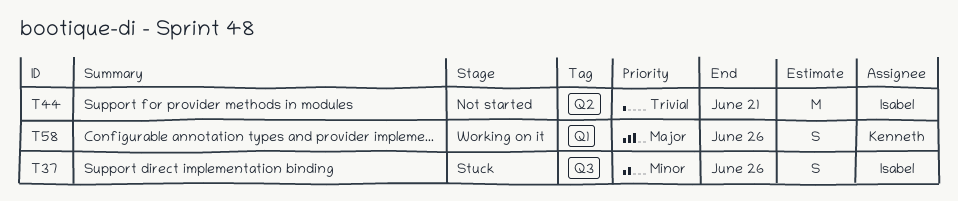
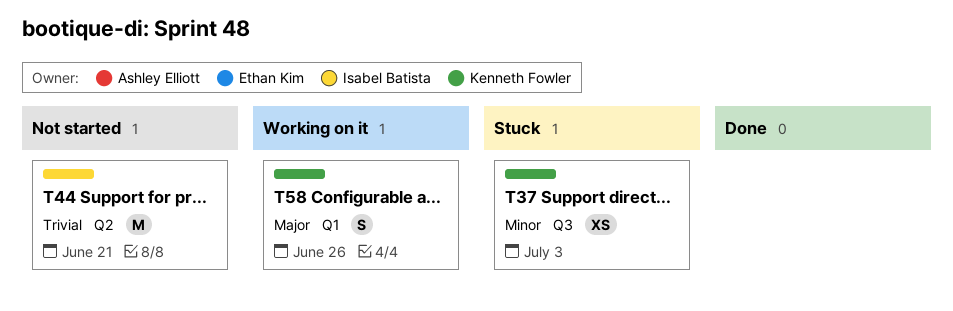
T37, owner: Isabel Batista -> Kenneth Fowler
T37, estimate: S -> XS
T37, due: Jun 26 -> Jul 3

